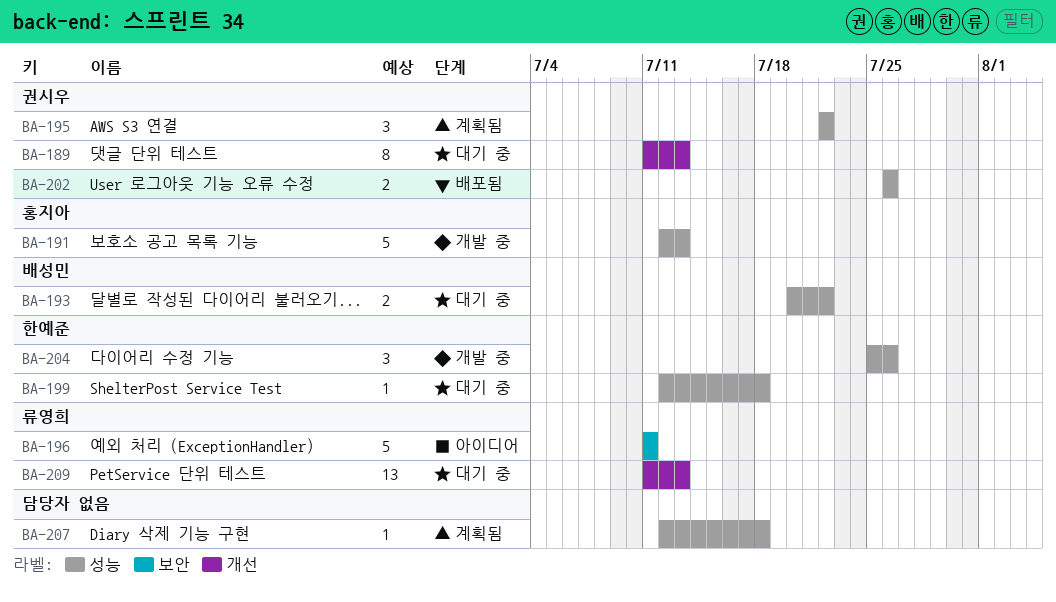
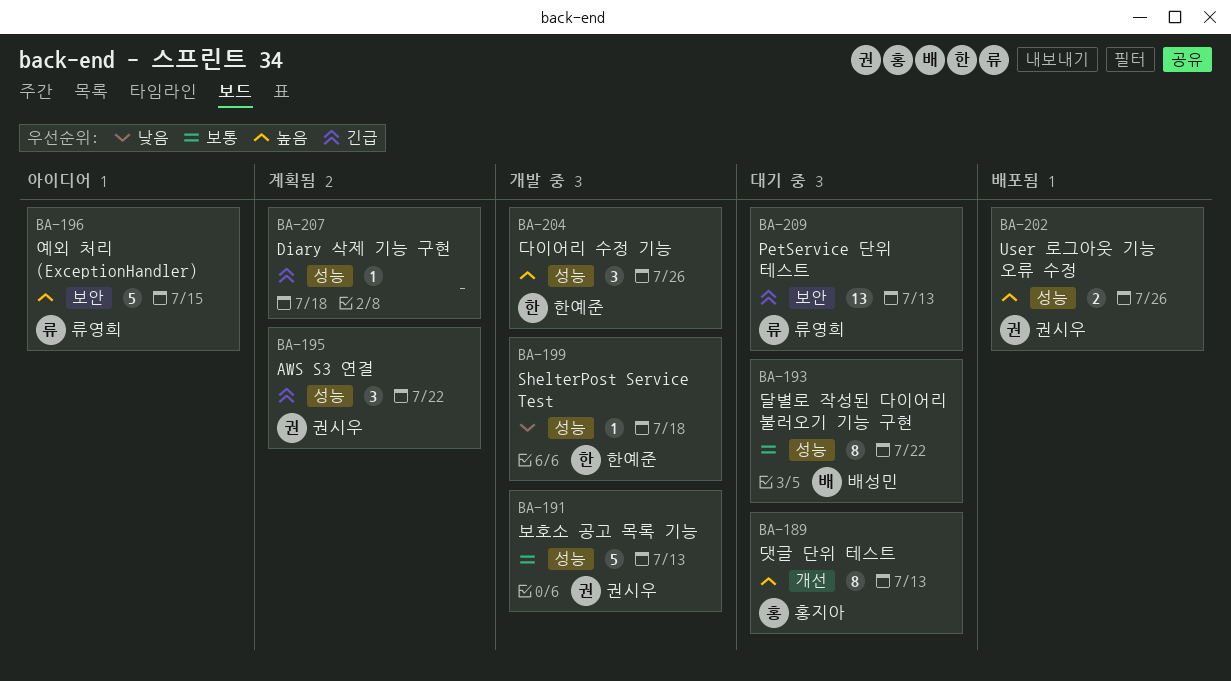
BA-189, owner: 권시우 -> 홍지아
BA-191, owner: 홍지아 -> 권시우
BA-193, estimate: 2 -> 8
BA-196, due: Jul 11 -> Jul 15
BA-199, status: 대기 중 -> 개발 중
BA-209, label: 개선 -> 보안

